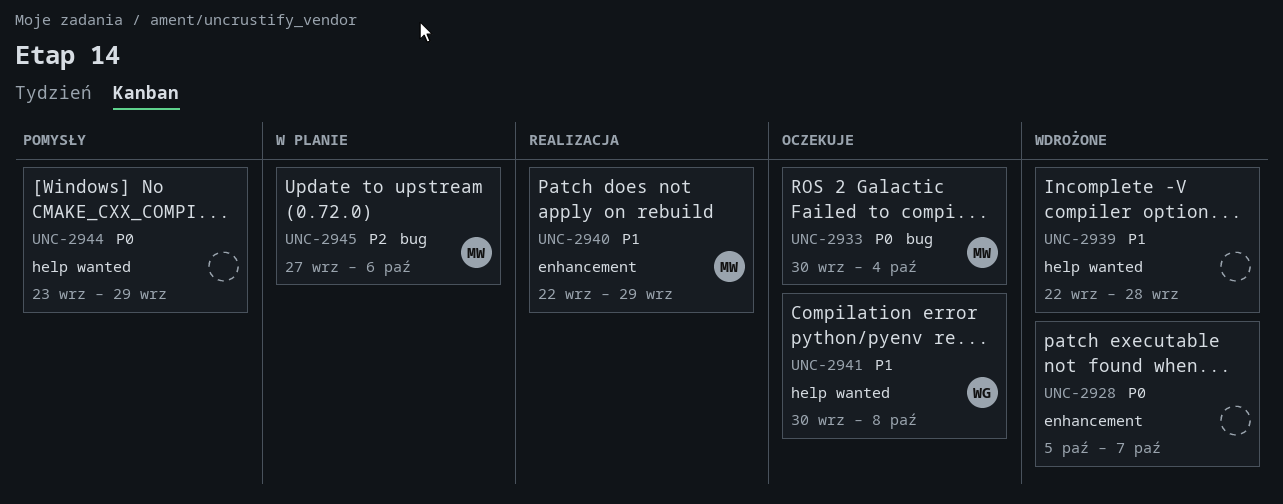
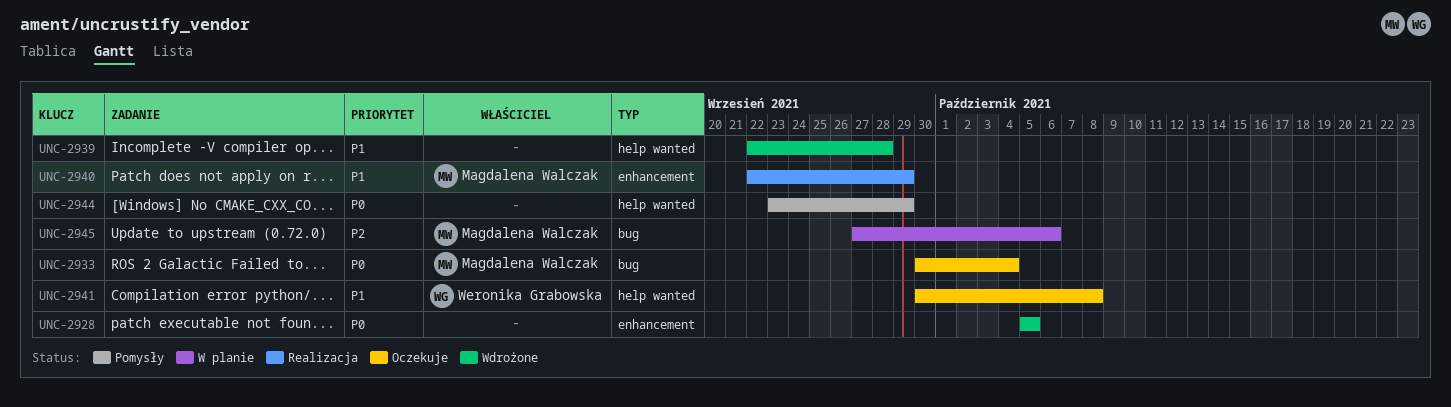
UNC-2928, due: Oct 7 -> Oct 5

